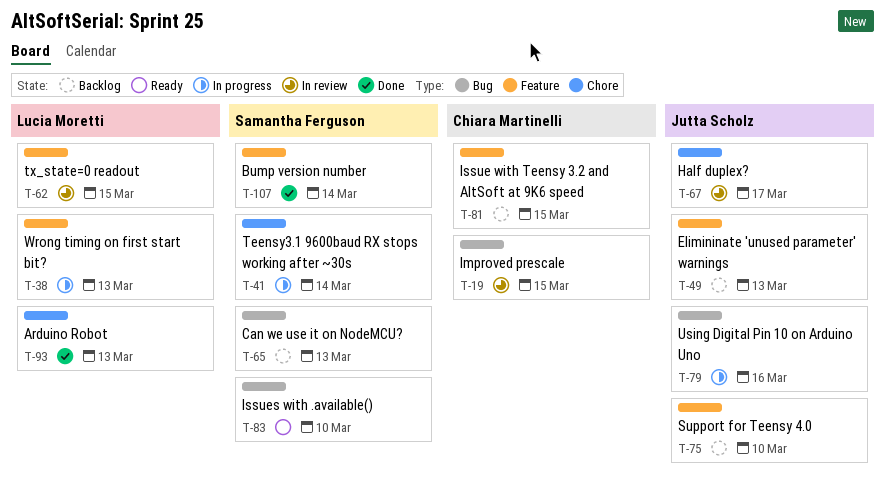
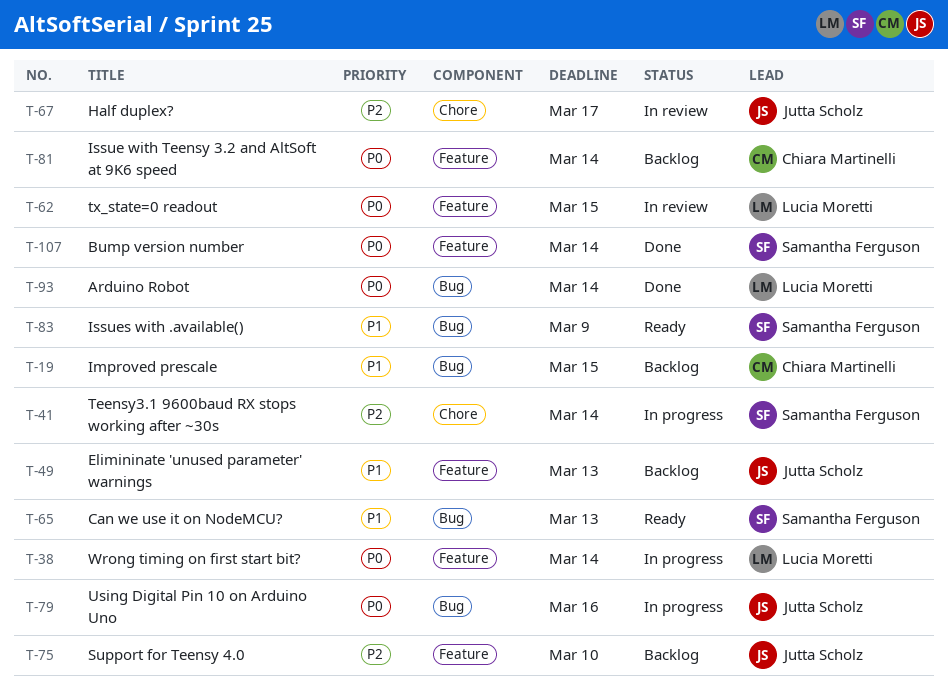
T-19, status: In review -> Backlog
T-38, due: Mar 13 -> Mar 14
T-65, status: Backlog -> Ready
T-81, due: Mar 15 -> Mar 14
T-83, due: Mar 10 -> Mar 9
T-93, label: Chore -> Bug
T-93, due: Mar 13 -> Mar 14

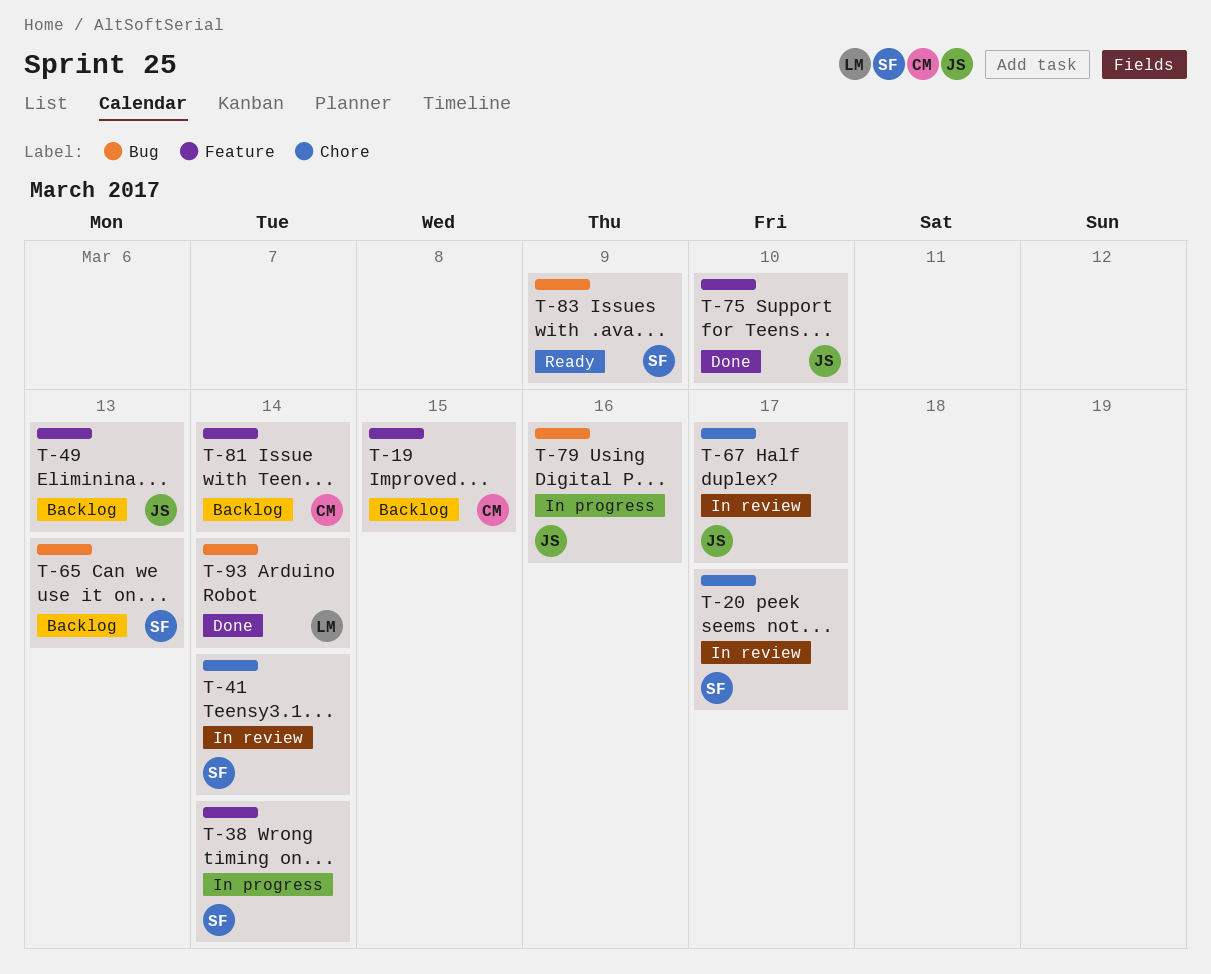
T-19, label: Bug -> Feature
T-20: none -> present
T-38, owner: Lucia Moretti -> Samantha Ferguson
T-41, status: In progress -> In review
T-62: present -> none
T-65, status: Ready -> Backlog
T-75, status: Backlog -> Done
T-107: present -> none

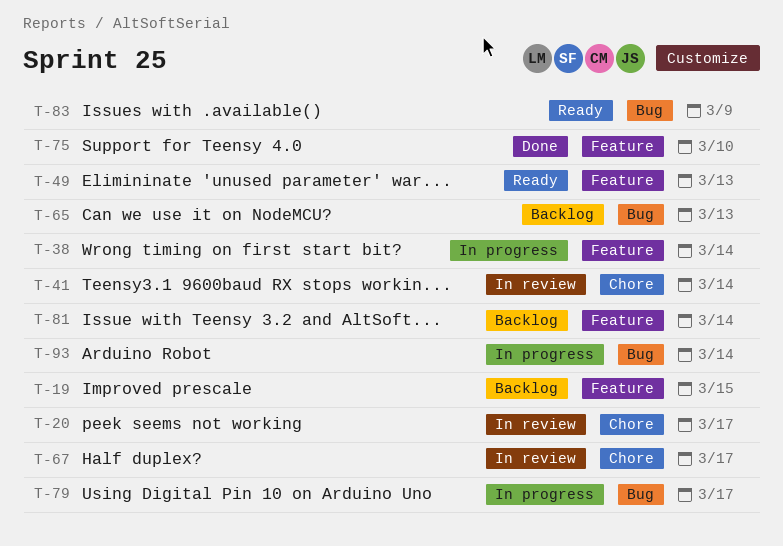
T-49, status: Backlog -> Ready
T-79, due: Mar 16 -> Mar 17
T-93, status: Done -> In progress

